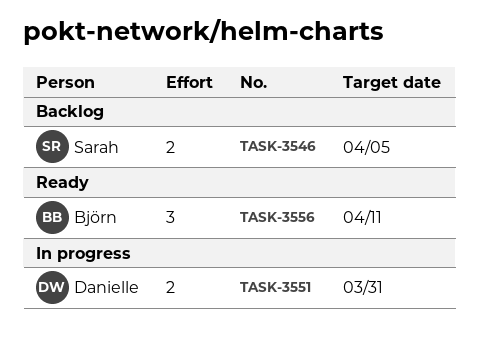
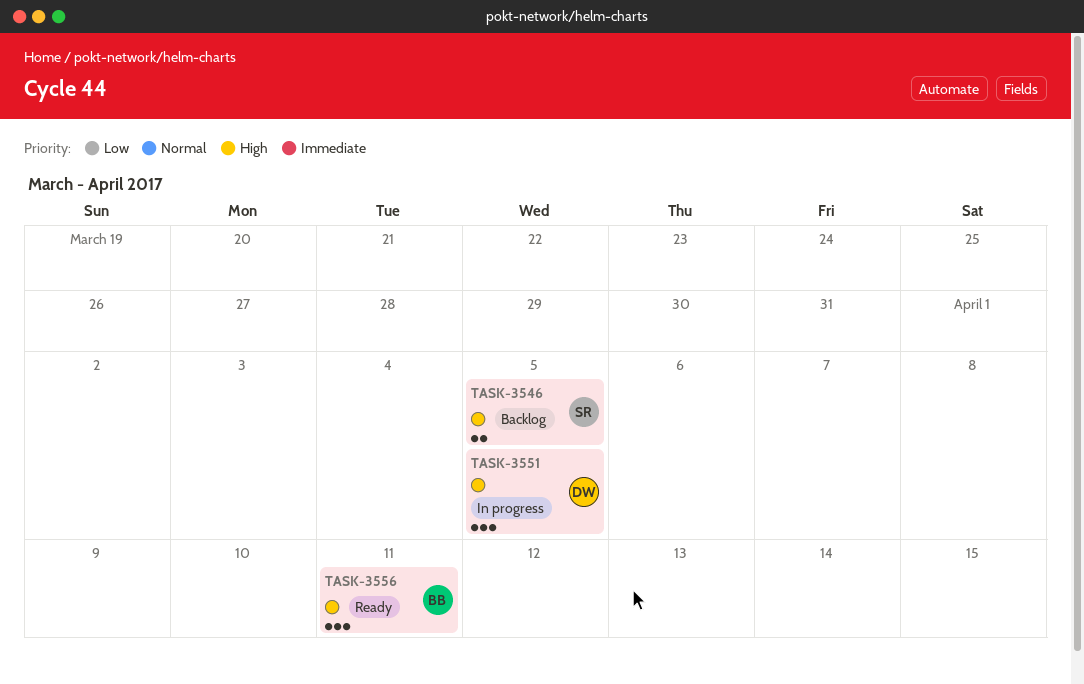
TASK-3551, estimate: 2 -> 3
TASK-3551, due: Mar 31 -> Apr 5

